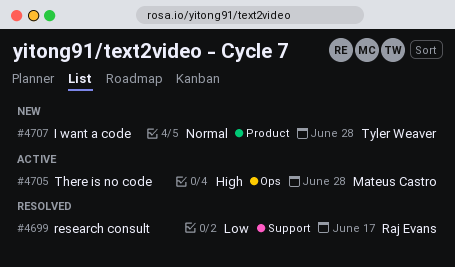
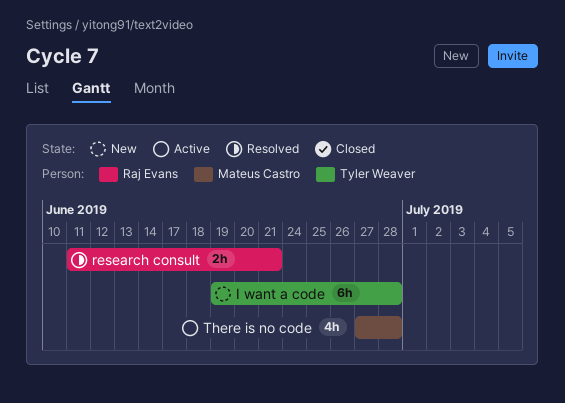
research consult, due: Jun 17 -> Jun 21

